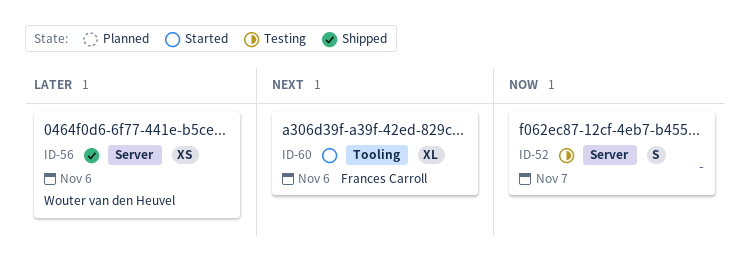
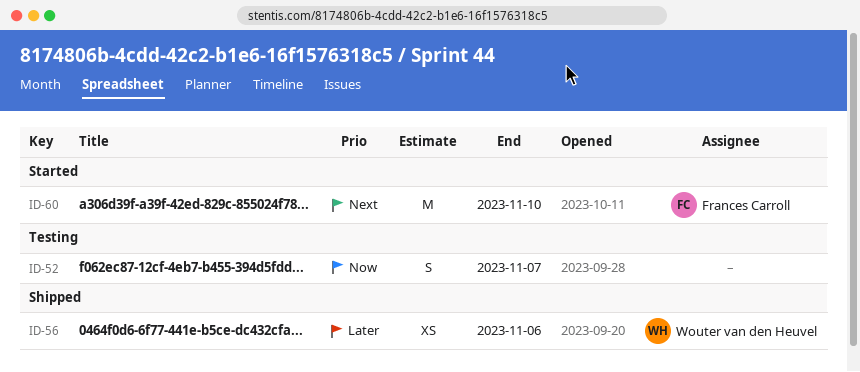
ID-60, estimate: XL -> M
ID-60, due: Nov 6 -> Nov 10

